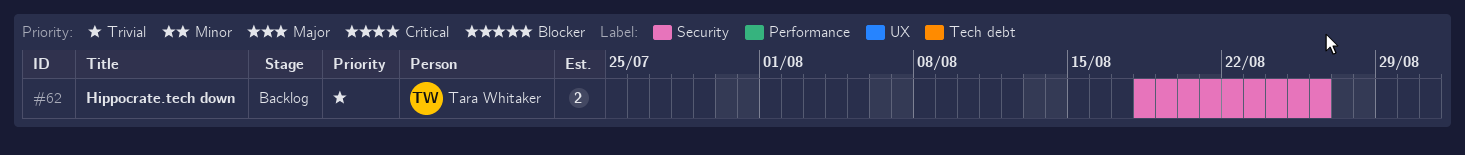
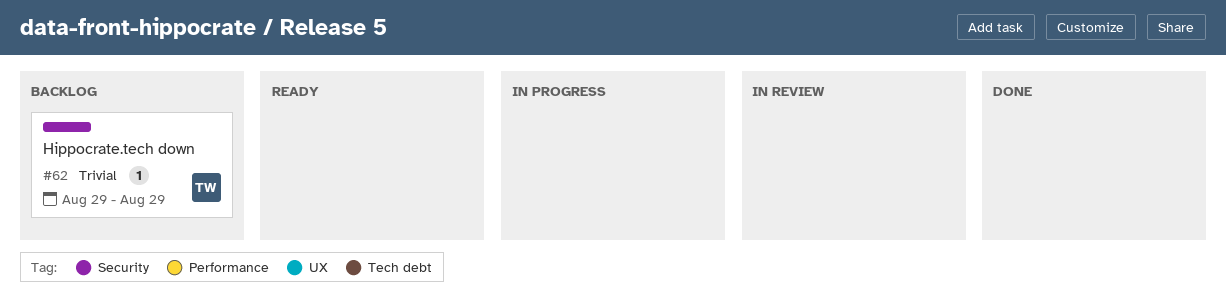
#62, estimate: 2 -> 1
#62, start: Aug 18 -> Aug 29
#62, due: Aug 26 -> Aug 29

